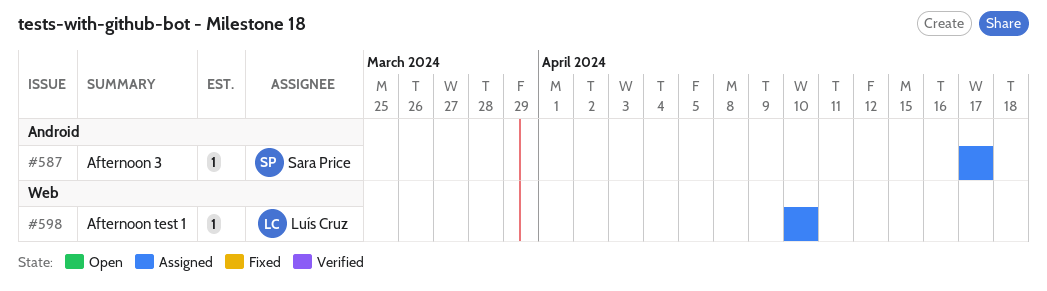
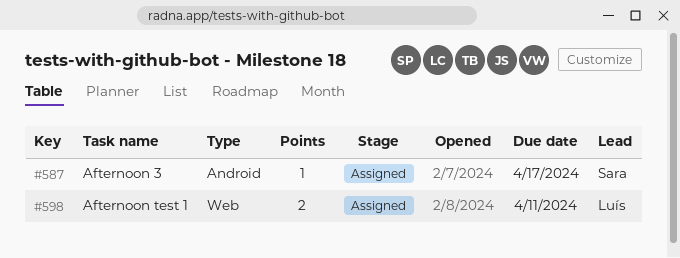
#598, estimate: 1 -> 2
#598, due: Apr 10 -> Apr 11

